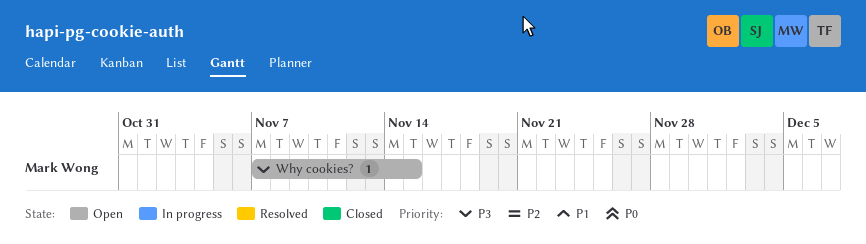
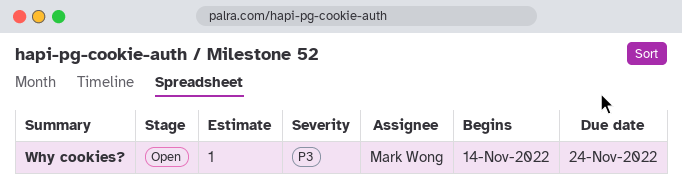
Why cookies?, start: Nov 7 -> Nov 14
Why cookies?, due: Nov 15 -> Nov 24

